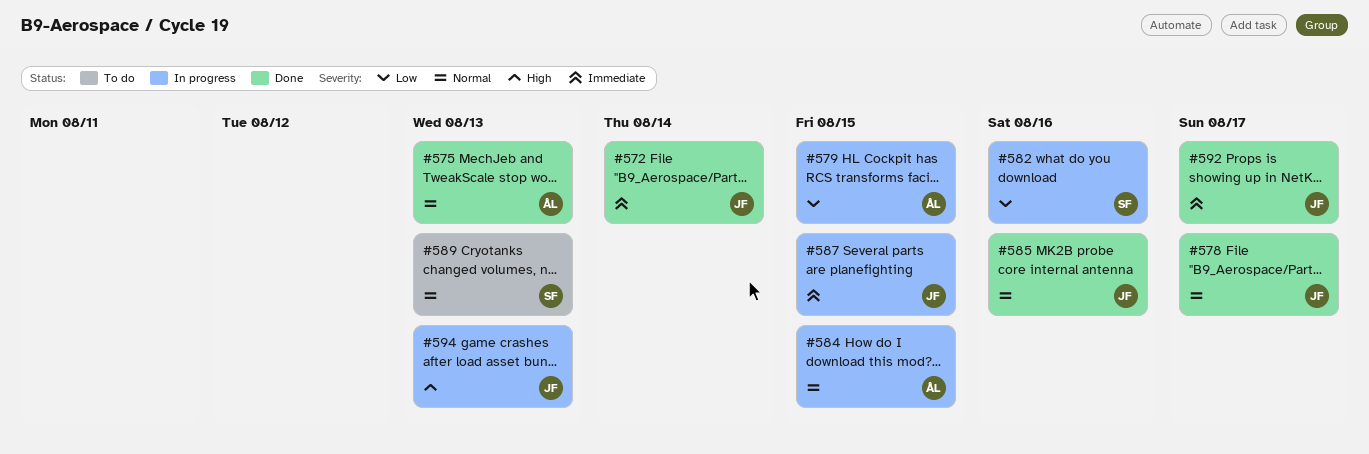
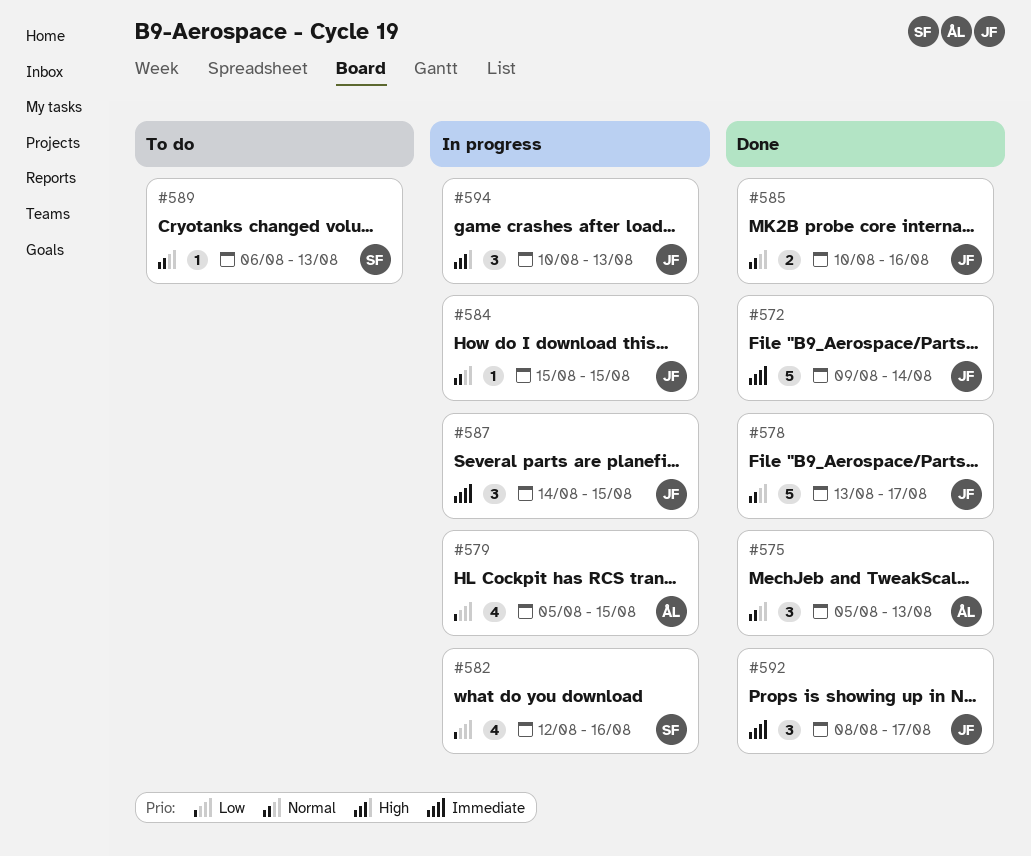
#584, owner: ÅL -> JF

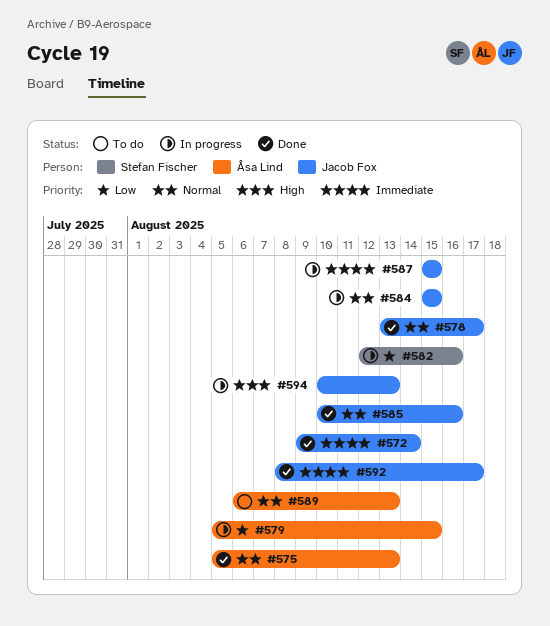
#587, start: Aug 14 -> Aug 15
#589, owner: Stefan Fischer -> Åsa Lind

